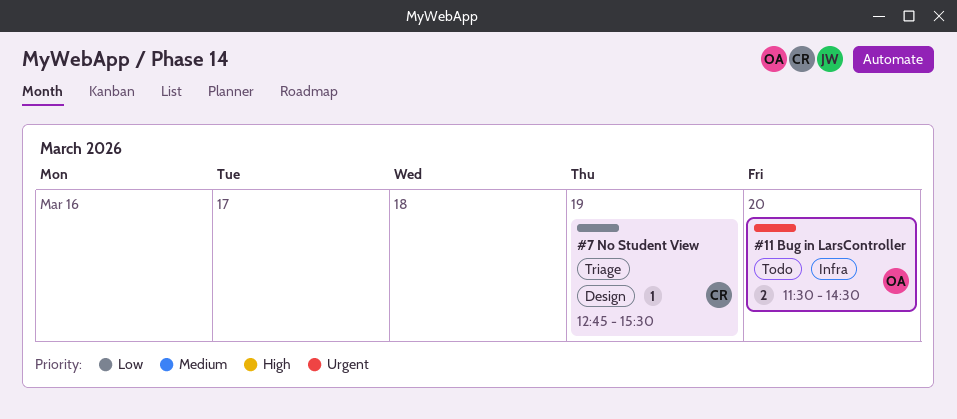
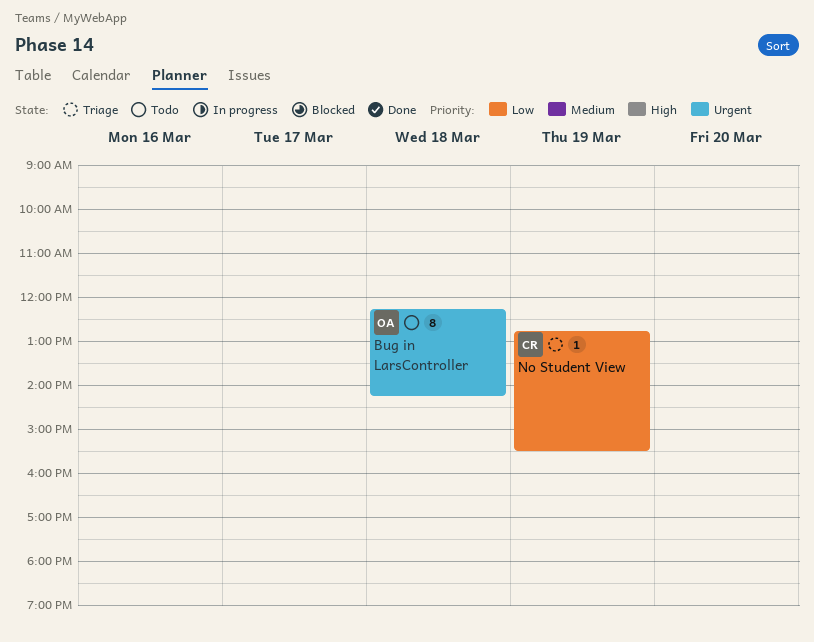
Bug in LarsController, estimate: 2 -> 8
Bug in LarsController, day: Mar 20 -> Mar 18
Bug in LarsController, begins: 11:30 -> 12:15
Bug in LarsController, ends: 14:30 -> 14:15

